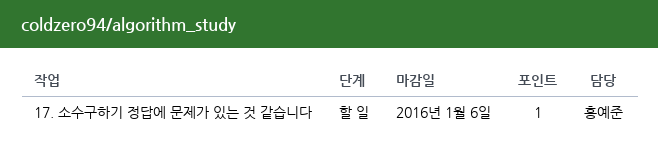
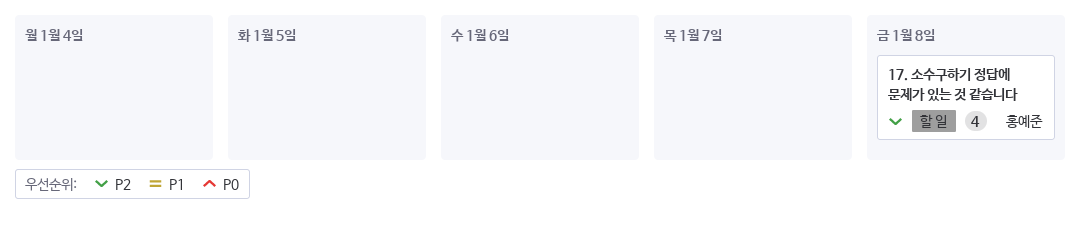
17. 소수구하기 정답에 문제가 있는 것 같습니다, estimate: 1 -> 4
17. 소수구하기 정답에 문제가 있는 것 같습니다, due: Jan 6 -> Jan 8

